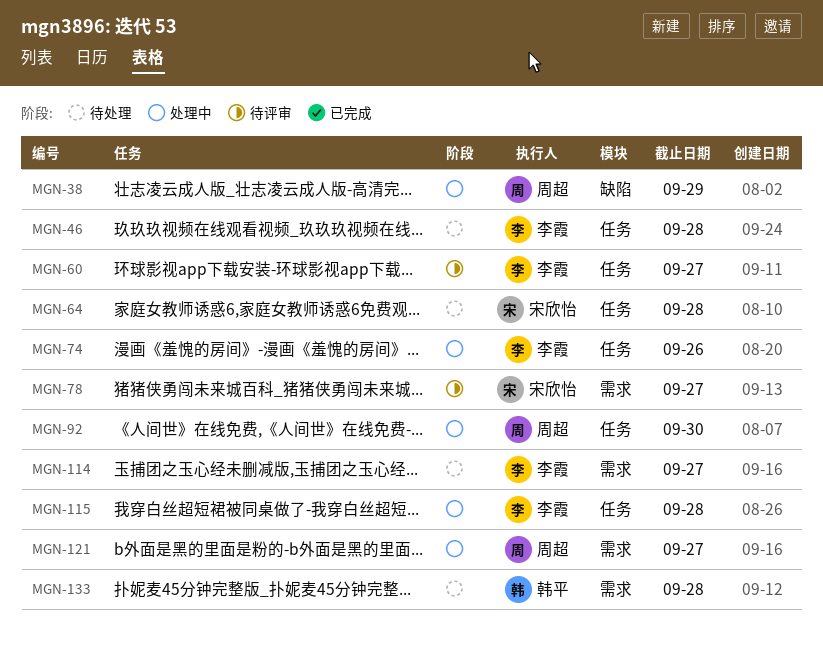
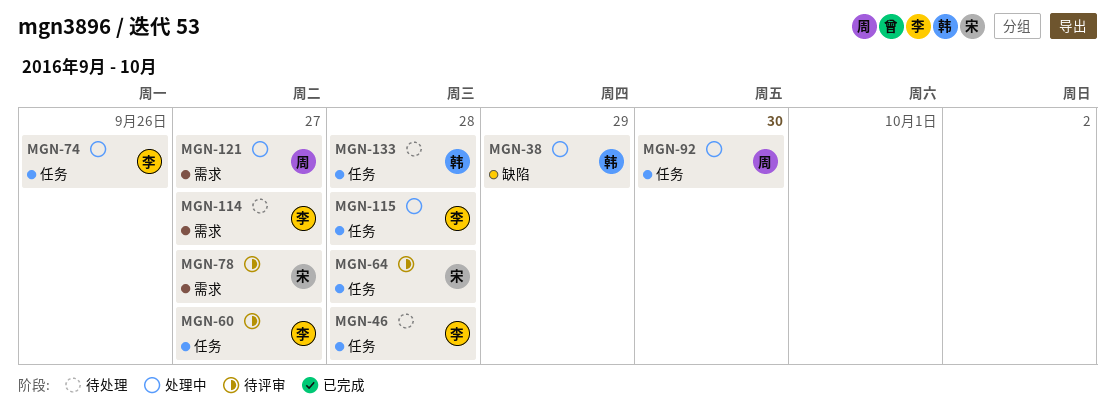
MGN-38, owner: 周超 -> 韩平
MGN-64, status: 待处理 -> 待评审
MGN-133, label: 需求 -> 任务

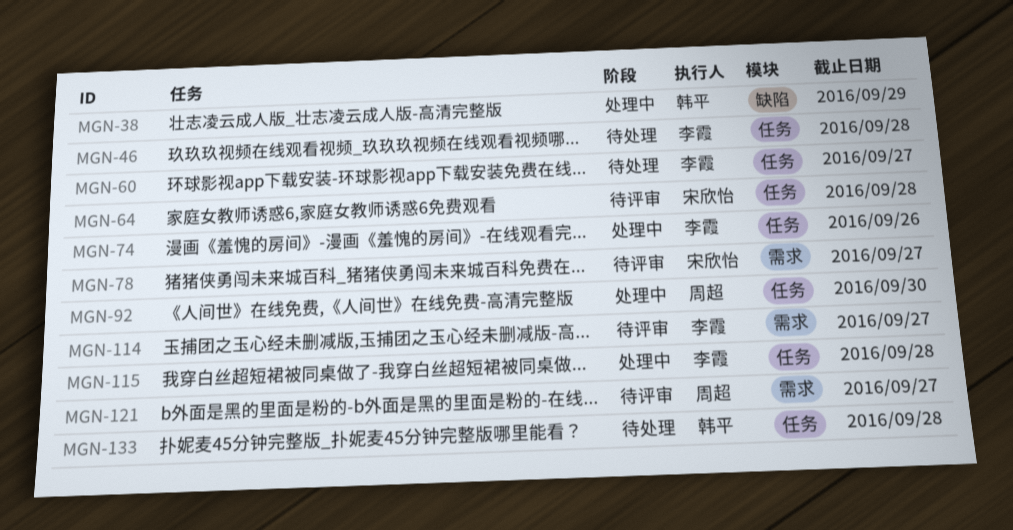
MGN-60, status: 待评审 -> 待处理
MGN-114, status: 待处理 -> 待评审
MGN-121, status: 处理中 -> 待评审

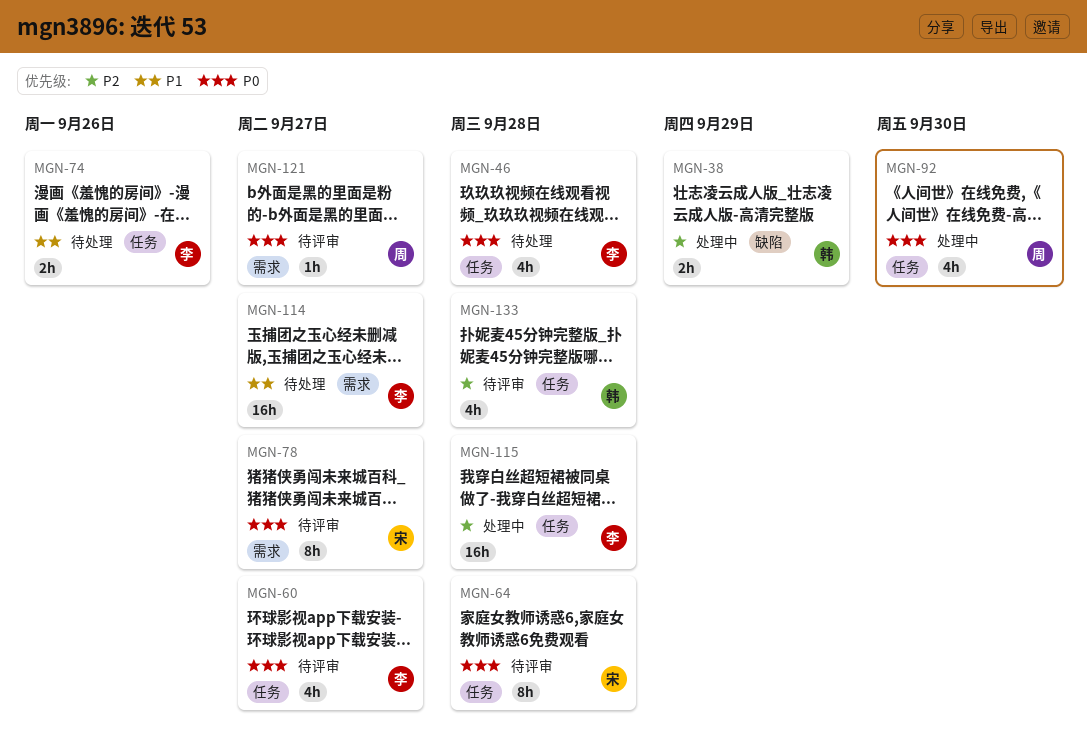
MGN-60, status: 待处理 -> 待评审
MGN-74, status: 处理中 -> 待处理
MGN-114, status: 待评审 -> 待处理
MGN-133, status: 待处理 -> 待评审

